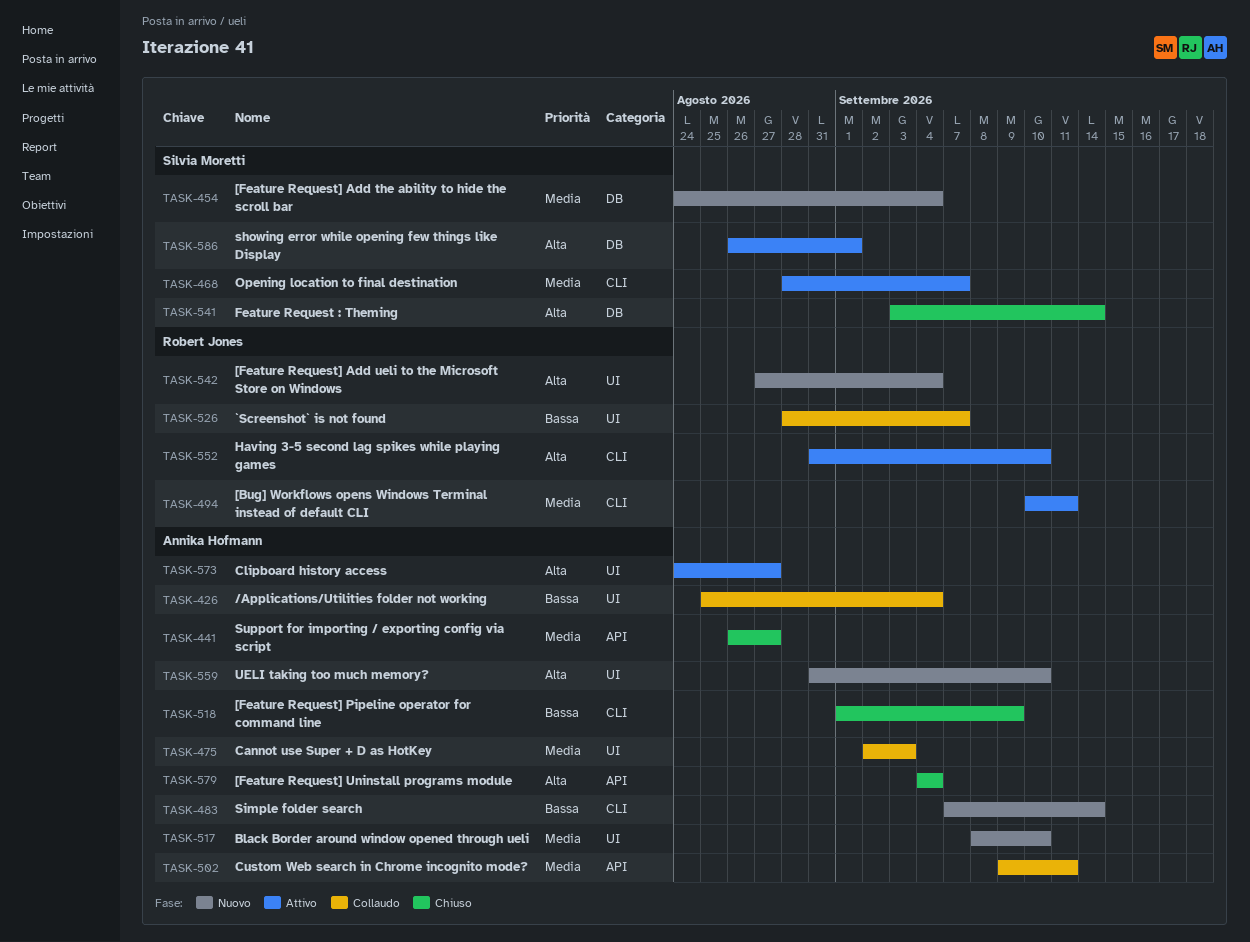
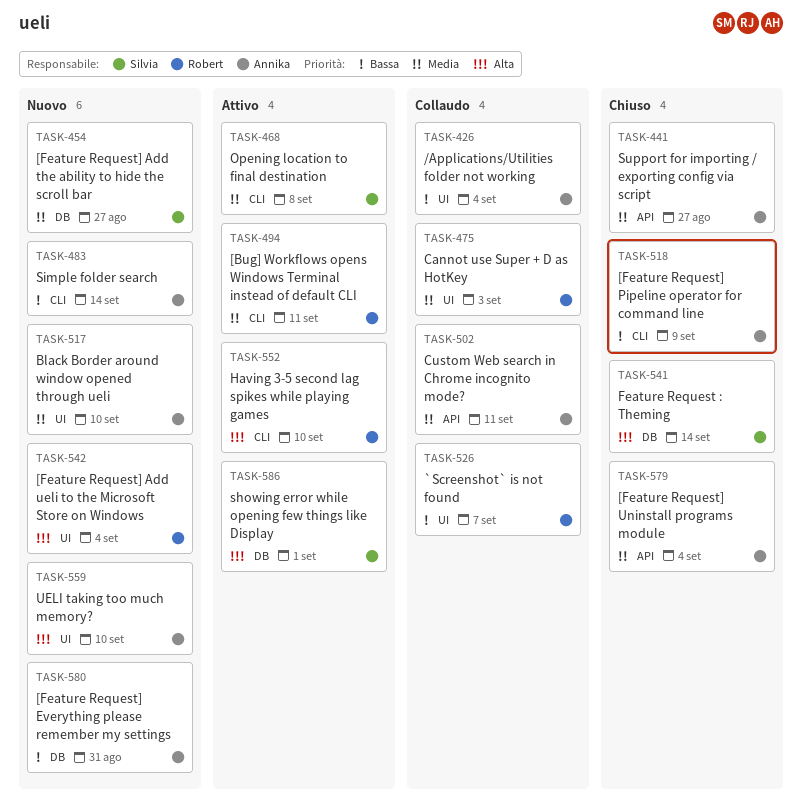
TASK-454, due: Sep 4 -> Aug 27
TASK-468, due: Sep 7 -> Sep 8
TASK-475, owner: Annika Hofmann -> Robert Jones
TASK-573: present -> none
TASK-579, priority: Alta -> Media
TASK-580: none -> present

